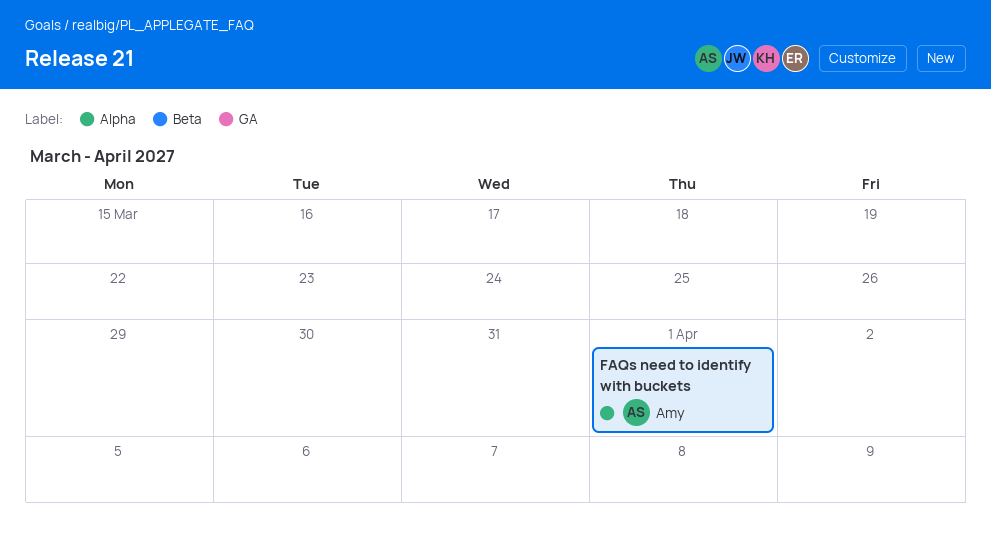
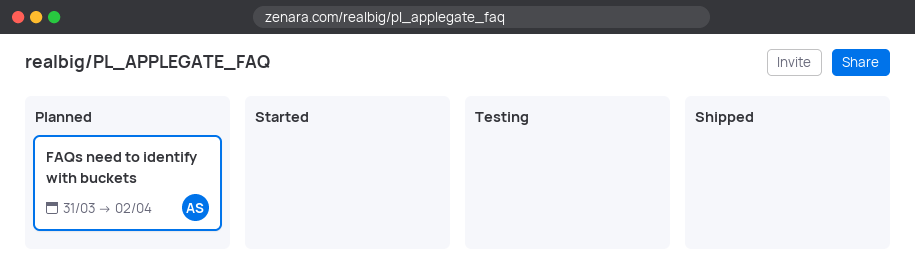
FAQs need to identify with buckets, due: Apr 1 -> Apr 2

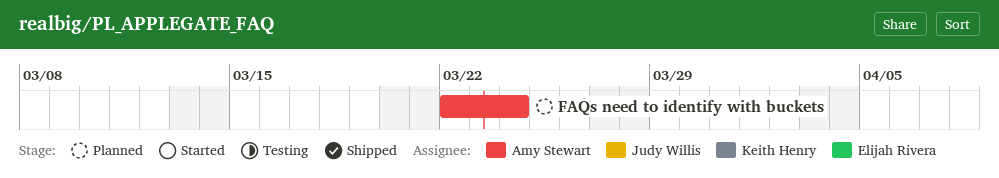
FAQs need to identify with buckets, start: Mar 31 -> Mar 22
FAQs need to identify with buckets, due: Apr 2 -> Mar 24

